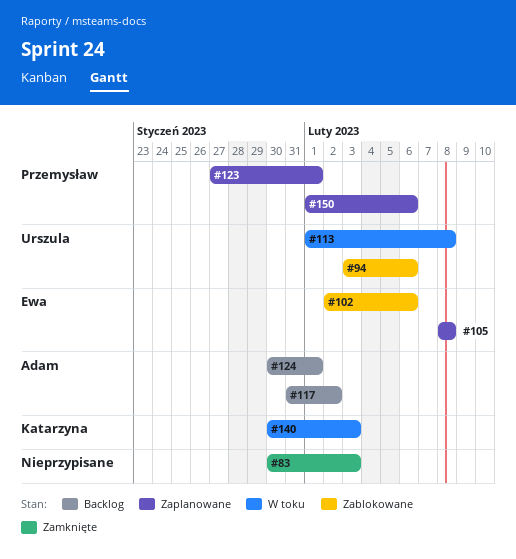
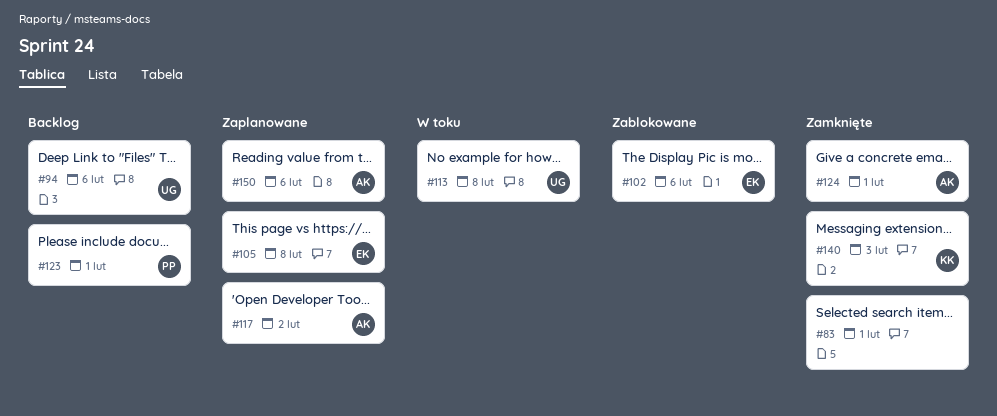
#83, due: Feb 3 -> Feb 1
#94, status: Zablokowane -> Backlog
#117, status: Backlog -> Zaplanowane
#123, status: Zaplanowane -> Backlog
#124, status: Backlog -> Zamknięte
#140, status: W toku -> Zamknięte
#150, owner: Przemysław -> Adam

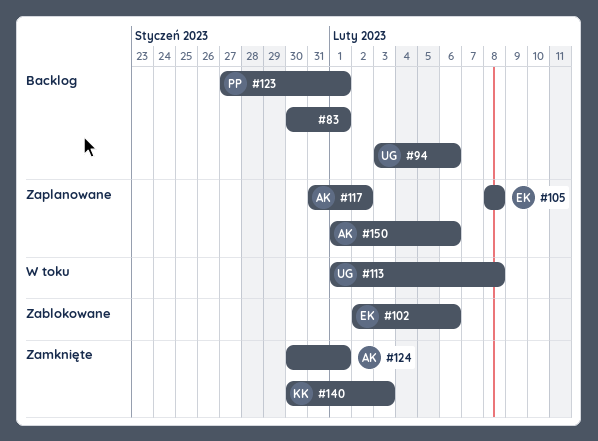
#83, status: Zamknięte -> Backlog

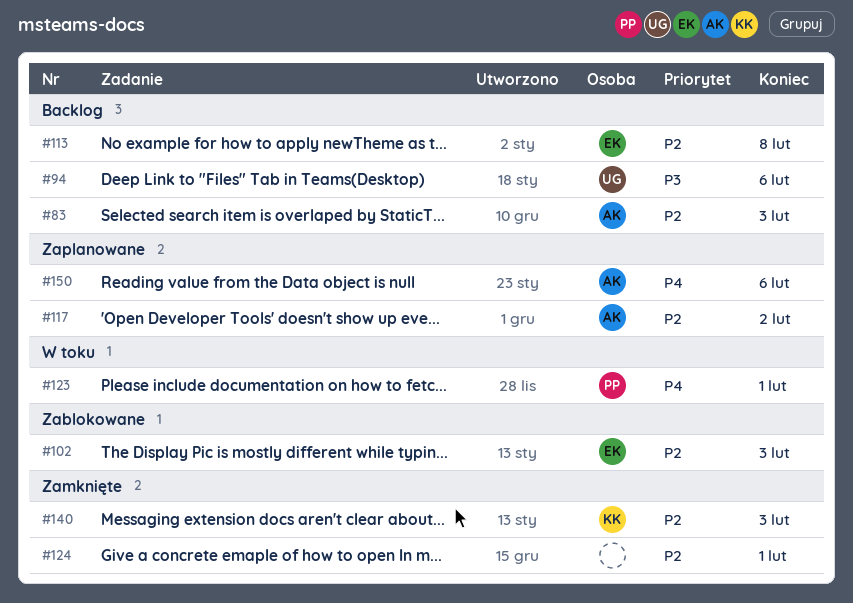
#83, owner: none -> AK
#83, due: Feb 1 -> Feb 3
#102, due: Feb 6 -> Feb 3
#105: present -> none
#113, status: W toku -> Backlog
#113, owner: UG -> EK
#123, status: Backlog -> W toku
#124, owner: AK -> none

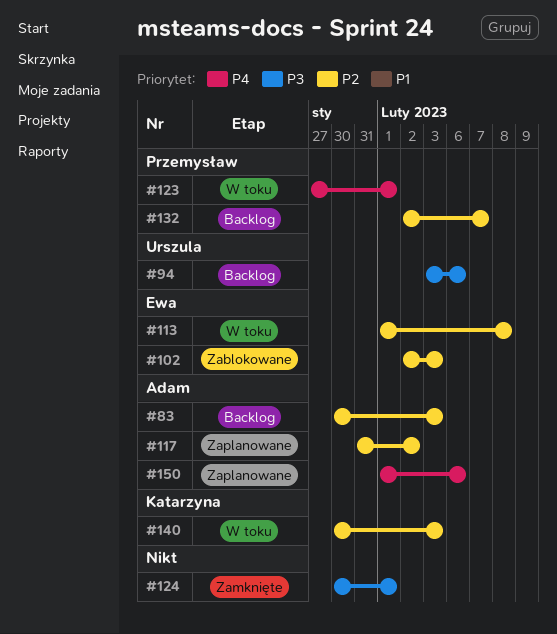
#113, status: Backlog -> W toku
#124, priority: P2 -> P3
#132: none -> present
#140, status: Zamknięte -> W toku

